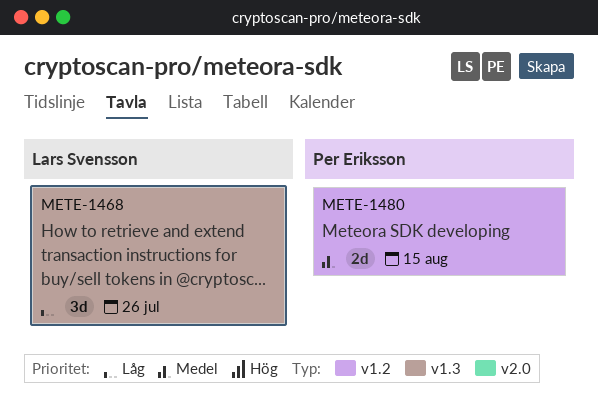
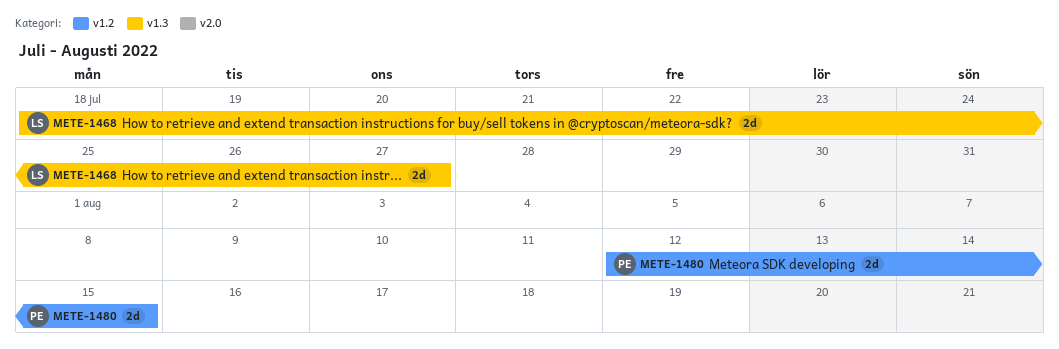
METE-1468, estimate: 3d -> 2d
METE-1468, due: Jul 26 -> Jul 27

